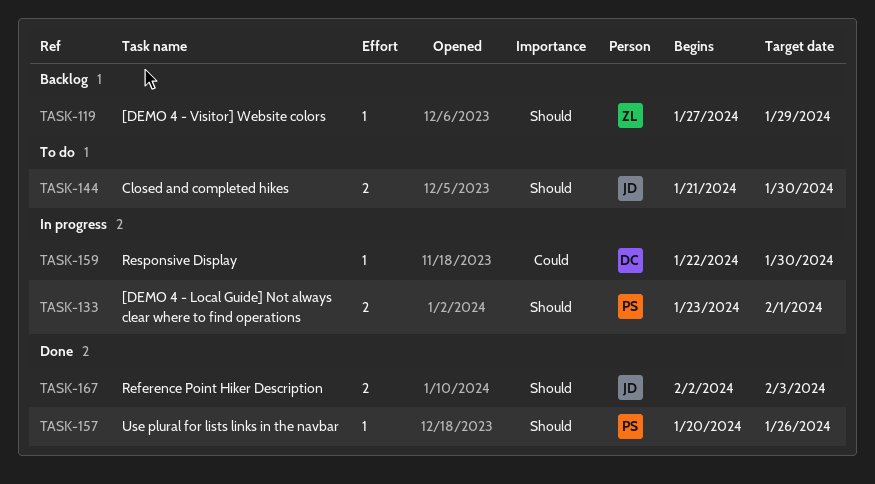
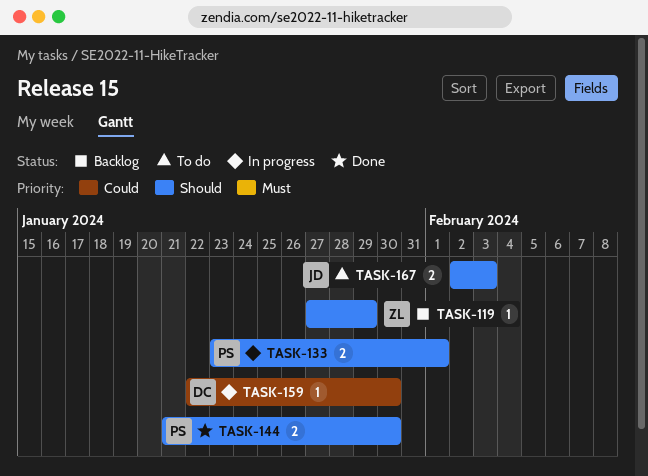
TASK-144, status: To do -> Done
TASK-144, owner: JD -> PS
TASK-157: present -> none
TASK-167, status: Done -> To do

